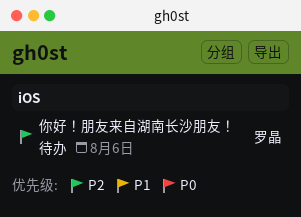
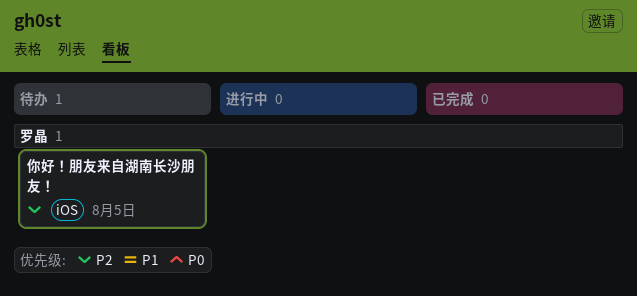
你好！朋友来自湖南长沙朋友！, due: Aug 6 -> Aug 5

